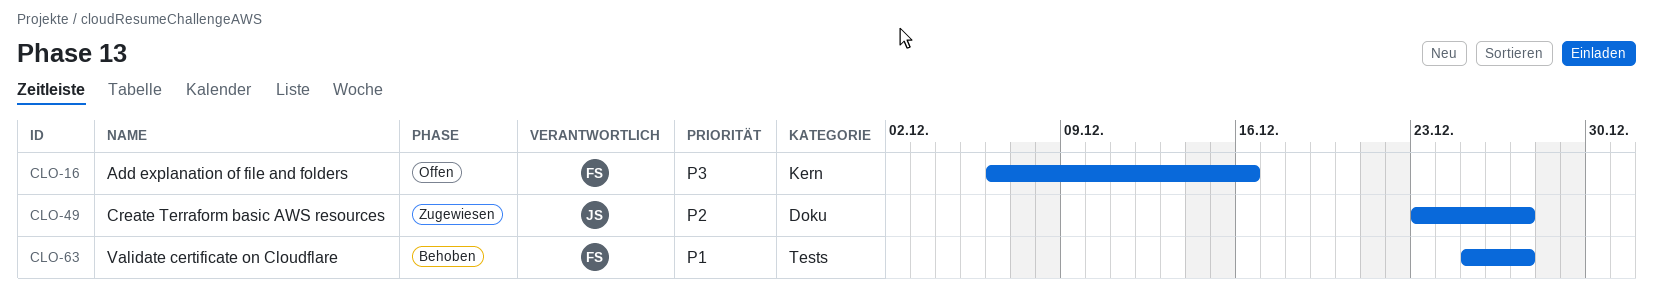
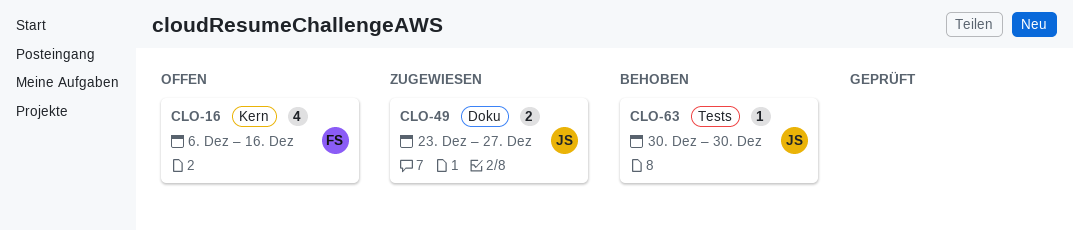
CLO-63, owner: FS -> JS
CLO-63, start: Dec 25 -> Dec 30
CLO-63, due: Dec 27 -> Dec 30

